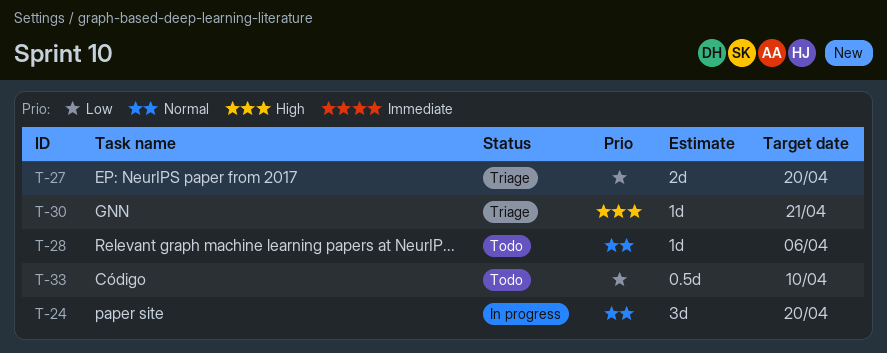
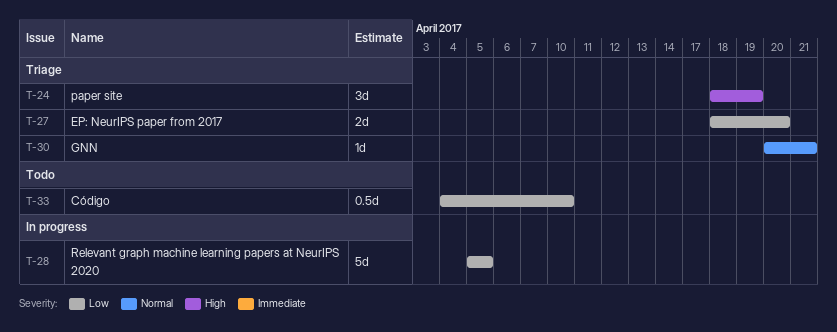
T-24, status: In progress -> Triage
T-24, priority: Normal -> High
T-24, due: Apr 20 -> Apr 19
T-28, status: Todo -> In progress
T-28, priority: Normal -> Low
T-28, estimate: 1d -> 5d
T-28, due: Apr 6 -> Apr 5
T-30, priority: High -> Normal

